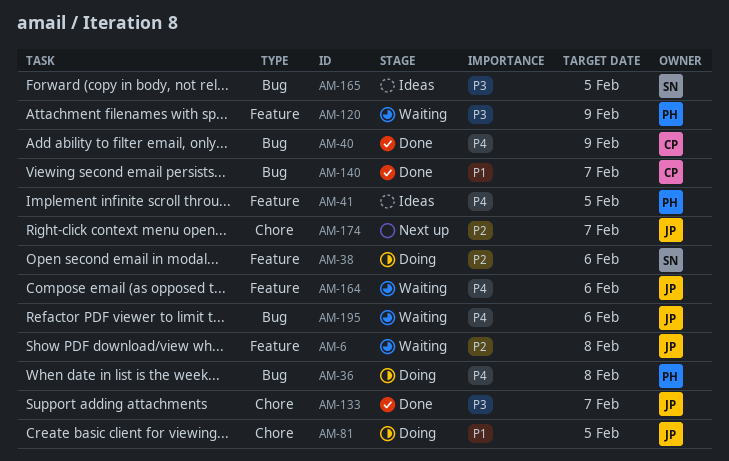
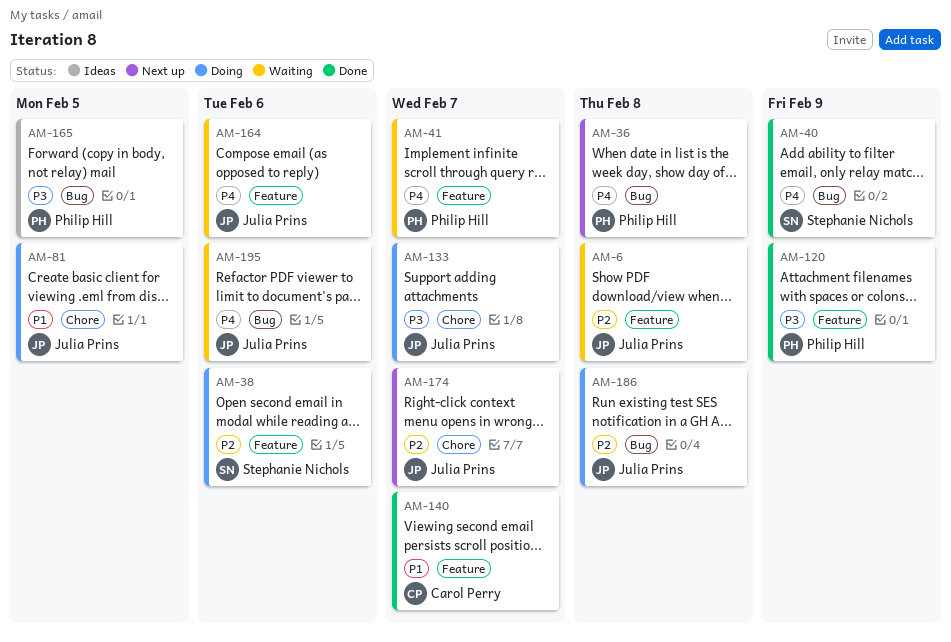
AM-36, status: Doing -> Next up
AM-40, owner: Carol Perry -> Stephanie Nichols
AM-41, status: Ideas -> Waiting
AM-41, due: Feb 5 -> Feb 7
AM-120, status: Waiting -> Done
AM-133, status: Done -> Doing
AM-140, label: Bug -> Feature
AM-165, owner: Stephanie Nichols -> Philip Hill
AM-186: none -> present

